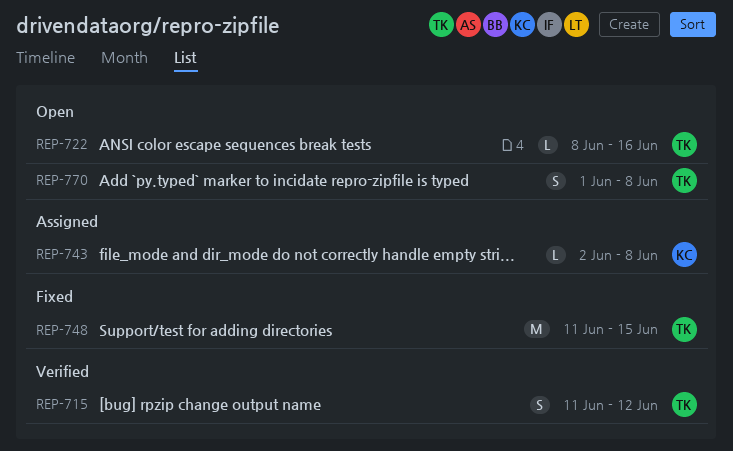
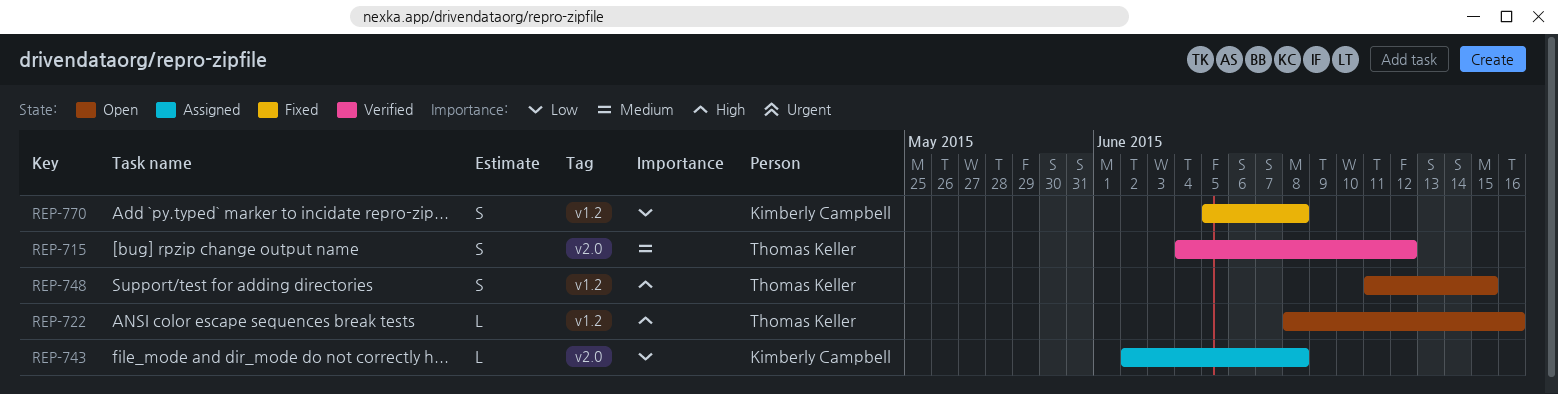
REP-715, start: Jun 11 -> Jun 4
REP-748, status: Fixed -> Open
REP-748, estimate: M -> S
REP-770, status: Open -> Fixed
REP-770, owner: Thomas Keller -> Kimberly Campbell
REP-770, start: Jun 1 -> Jun 5

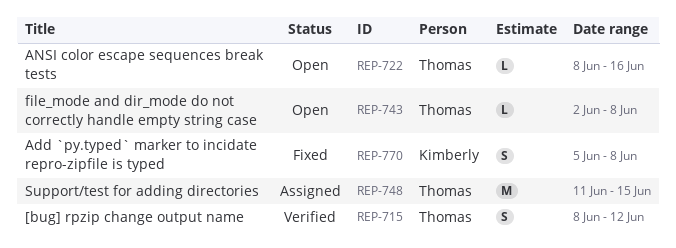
REP-715, start: Jun 4 -> Jun 8
REP-743, status: Assigned -> Open
REP-743, owner: Kimberly Campbell -> Thomas Keller
REP-748, status: Open -> Assigned
REP-748, estimate: S -> M

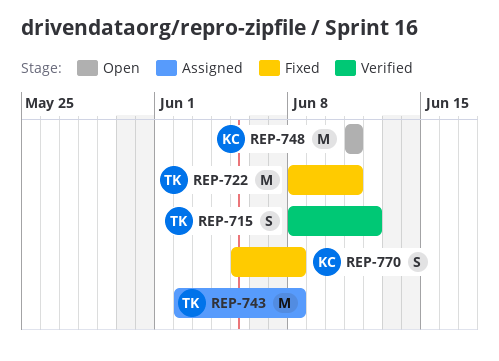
REP-722, status: Open -> Fixed
REP-722, estimate: L -> M
REP-722, due: Jun 16 -> Jun 11
REP-743, status: Open -> Assigned
REP-743, estimate: L -> M
REP-748, status: Assigned -> Open
REP-748, owner: Thomas -> Kimberly
REP-748, due: Jun 15 -> Jun 11

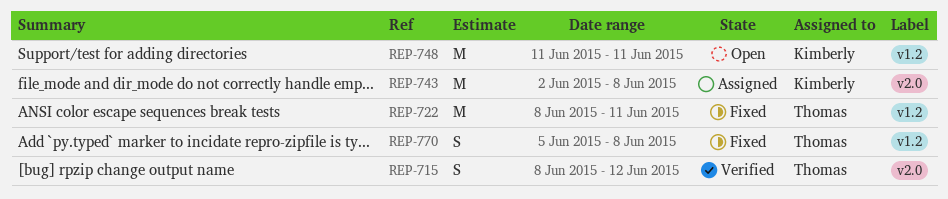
REP-743, owner: Thomas -> Kimberly
REP-770, owner: Kimberly -> Thomas

